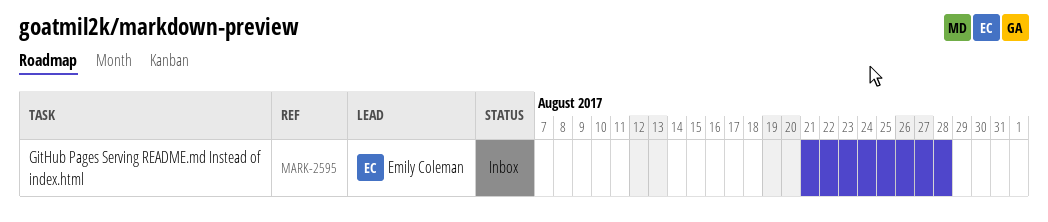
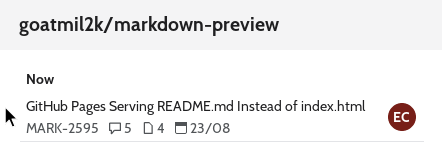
MARK-2595, due: Aug 28 -> Aug 23

